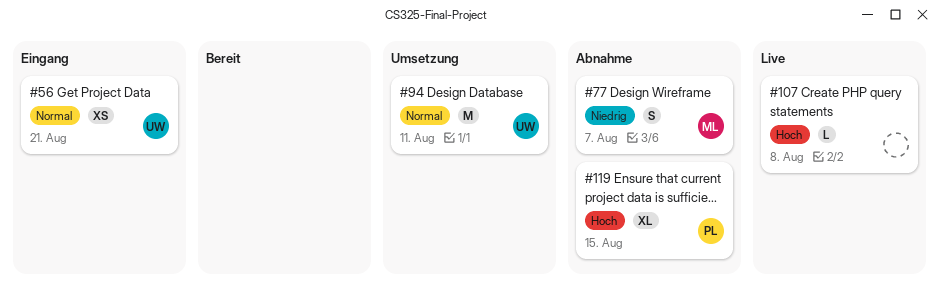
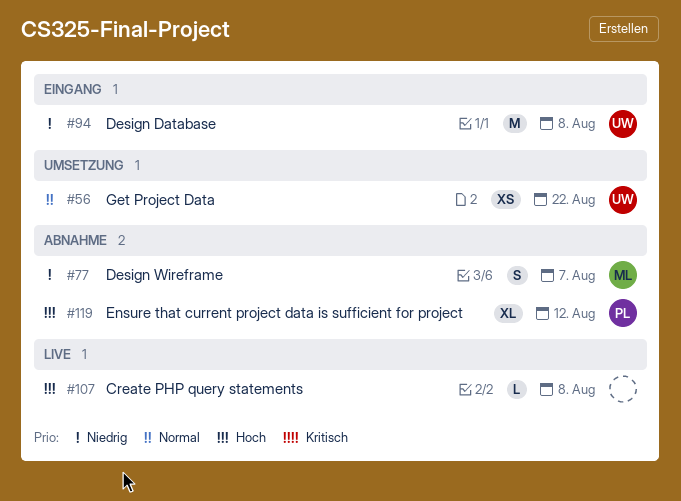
#56, status: Eingang -> Umsetzung
#56, due: Aug 21 -> Aug 22
#94, status: Umsetzung -> Eingang
#94, priority: Normal -> Niedrig
#94, due: Aug 11 -> Aug 8
#119, due: Aug 15 -> Aug 12

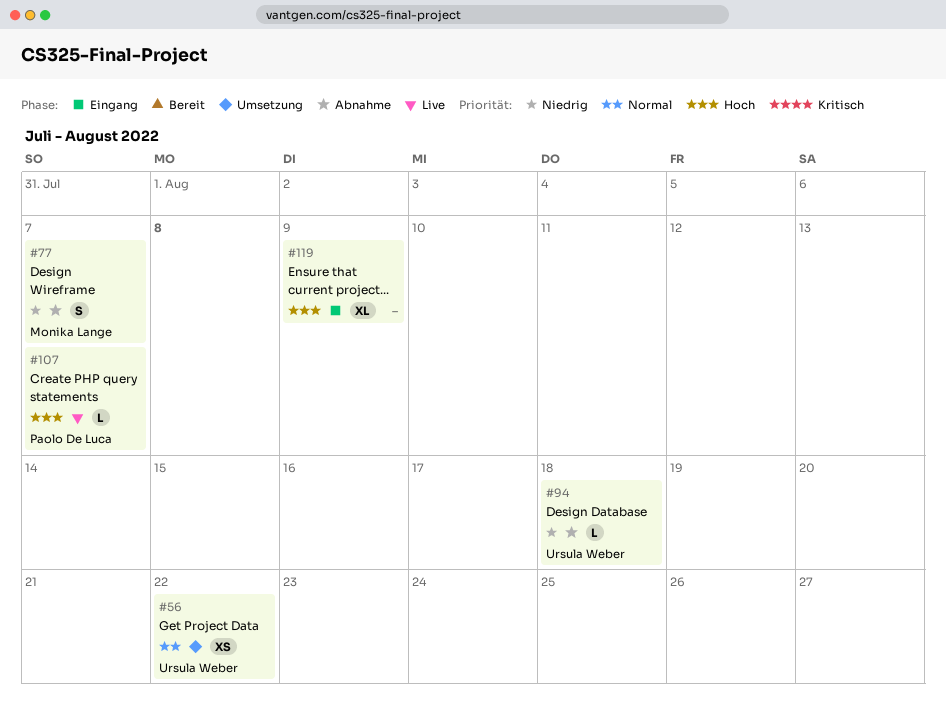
#94, status: Eingang -> Abnahme
#94, estimate: M -> L
#94, due: Aug 8 -> Aug 18
#107, owner: none -> Paolo De Luca
#107, due: Aug 8 -> Aug 7
#119, status: Abnahme -> Eingang
#119, owner: Paolo De Luca -> none
#119, due: Aug 12 -> Aug 9

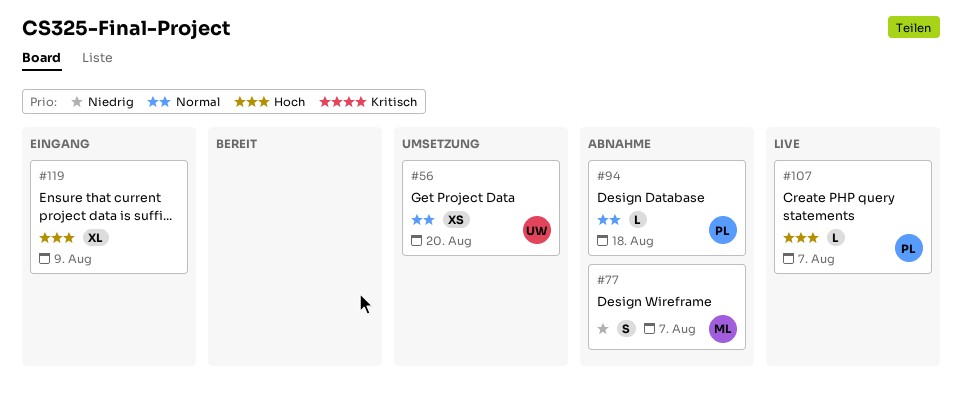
#56, due: Aug 22 -> Aug 20
#94, owner: Ursula Weber -> Paolo De Luca
#94, priority: Niedrig -> Normal

